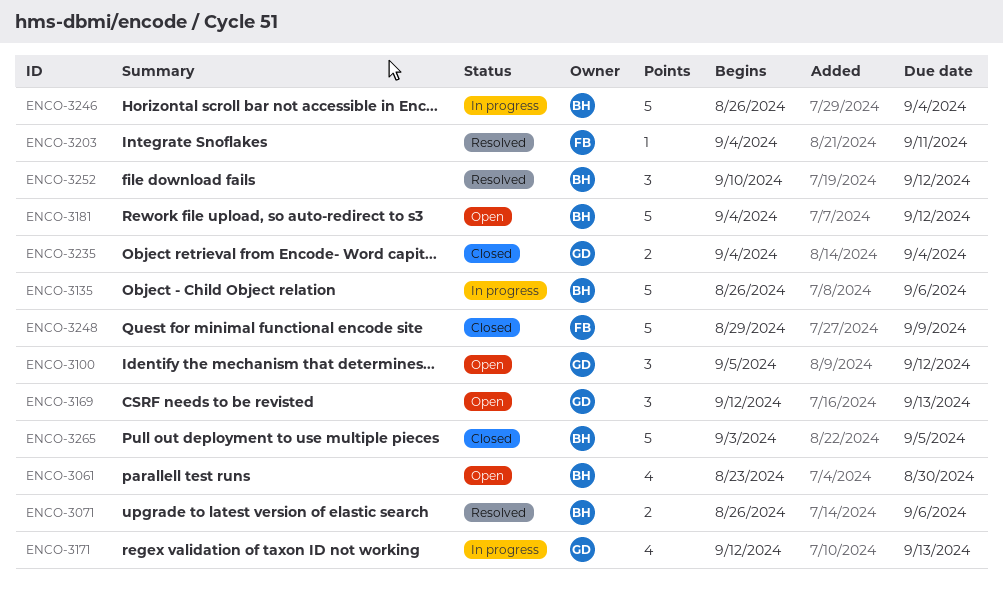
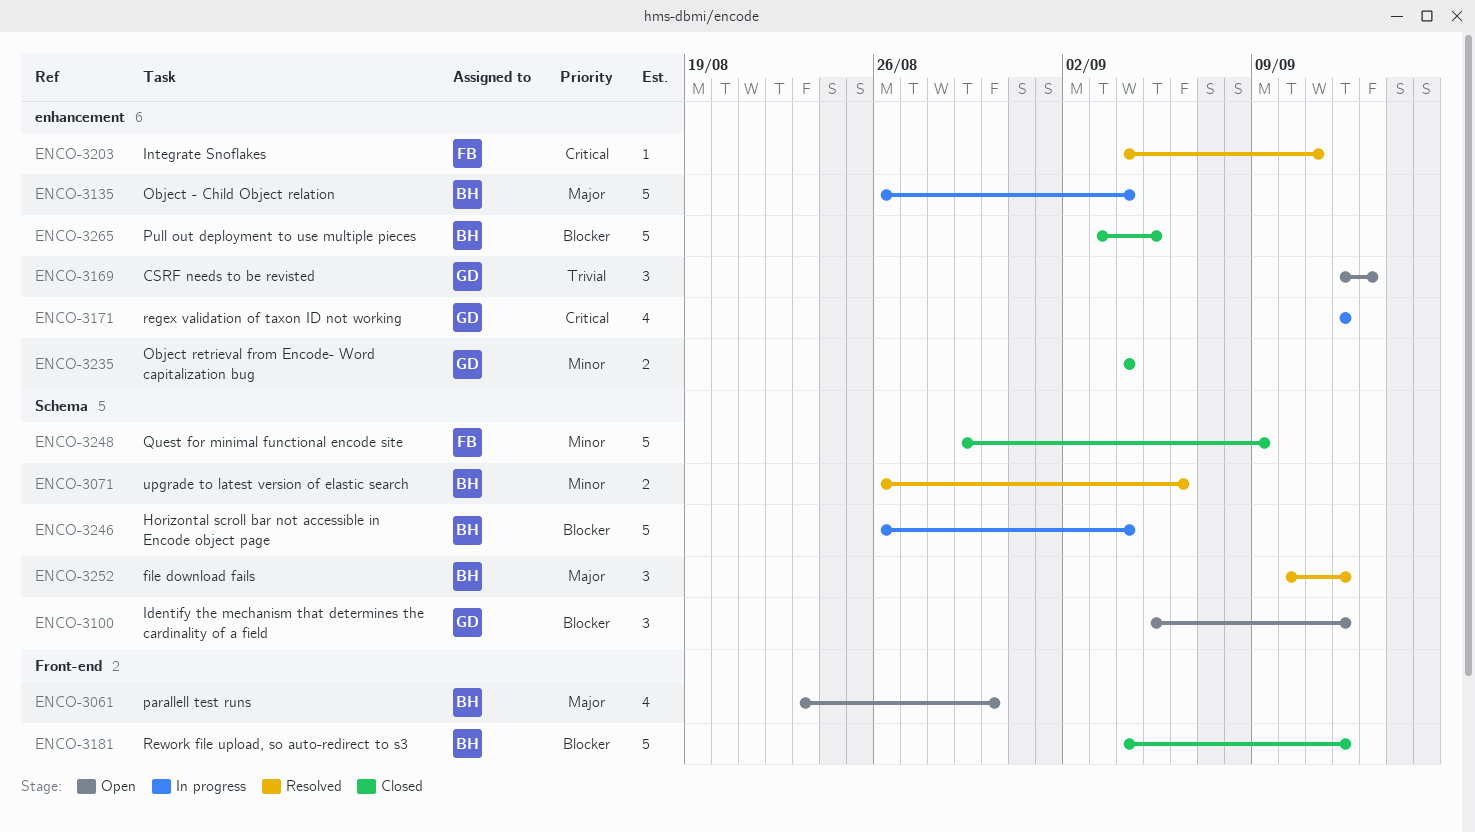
ENCO-3135, due: Sep 6 -> Sep 4
ENCO-3171, due: Sep 13 -> Sep 12
ENCO-3181, status: Open -> Closed

